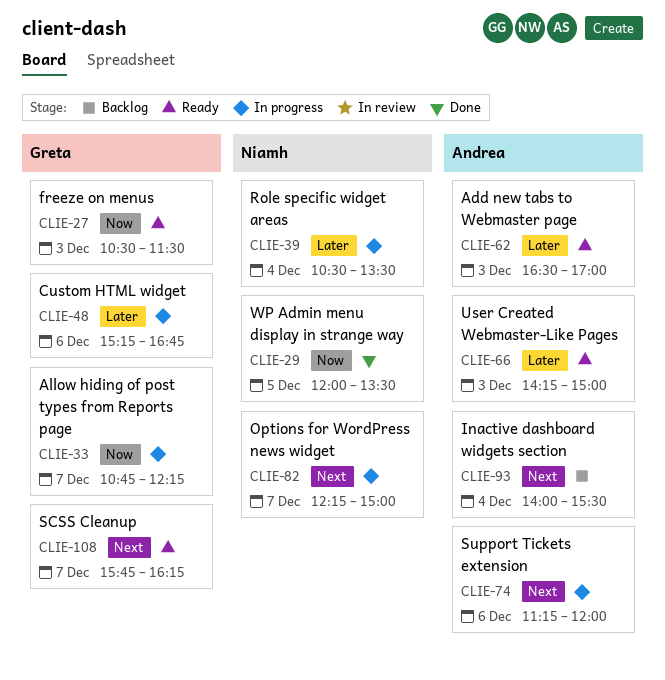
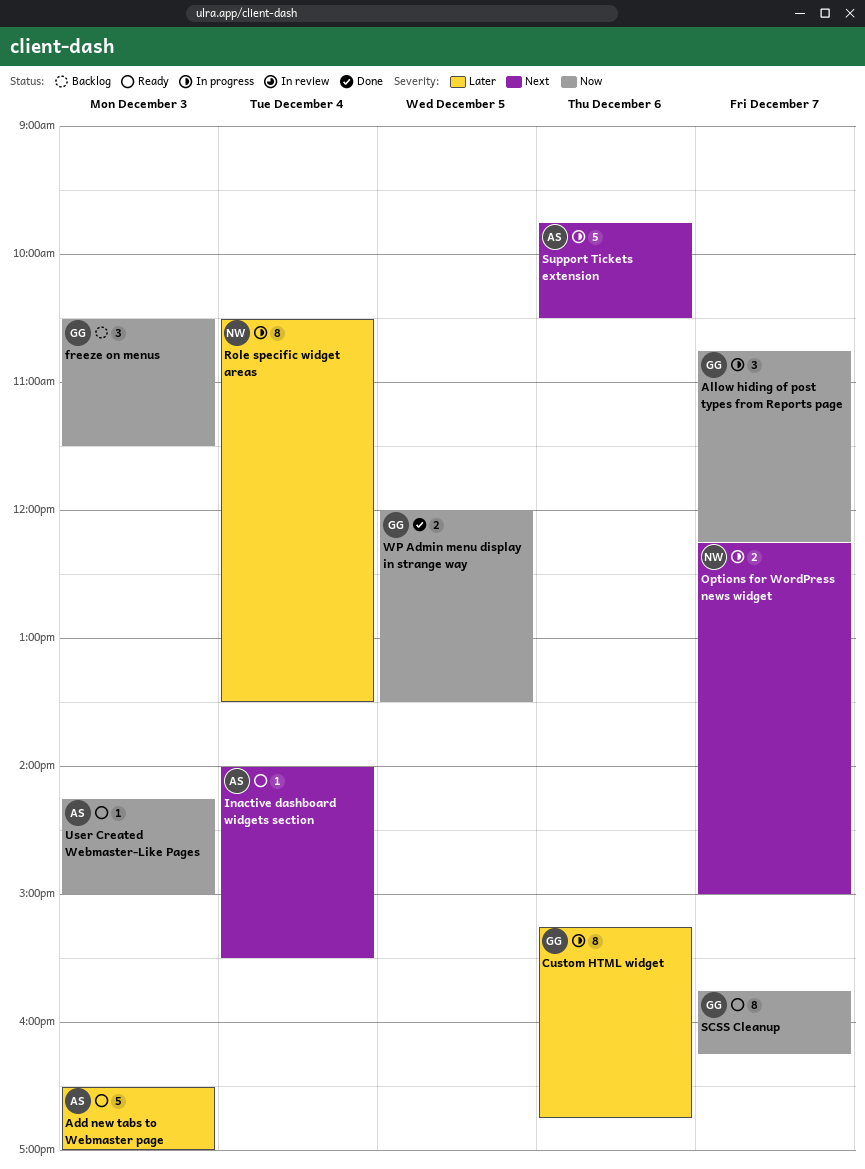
freeze on menus, status: Ready -> Backlog
Inactive dashboard widgets section, status: Backlog -> Ready
SCSS Cleanup, priority: Next -> Now
Support Tickets extension, begins: 11:15 -> 09:45
Support Tickets extension, ends: 12:00 -> 10:30
User Created Webmaster-Like Pages, priority: Later -> Now
WP Admin menu display in strange way, owner: Niamh -> Greta

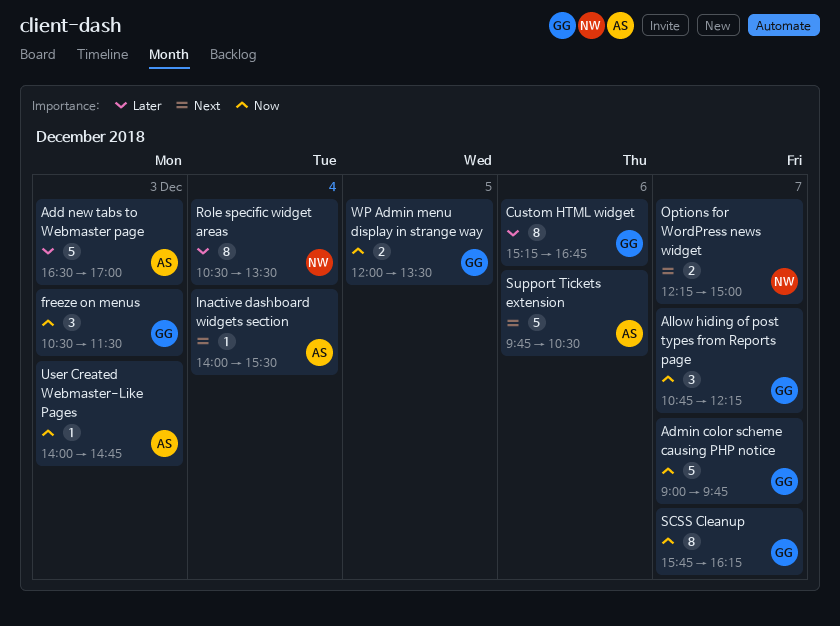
Admin color scheme causing PHP notice: none -> present
User Created Webmaster-Like Pages, begins: 14:15 -> 14:00
User Created Webmaster-Like Pages, ends: 15:00 -> 14:45

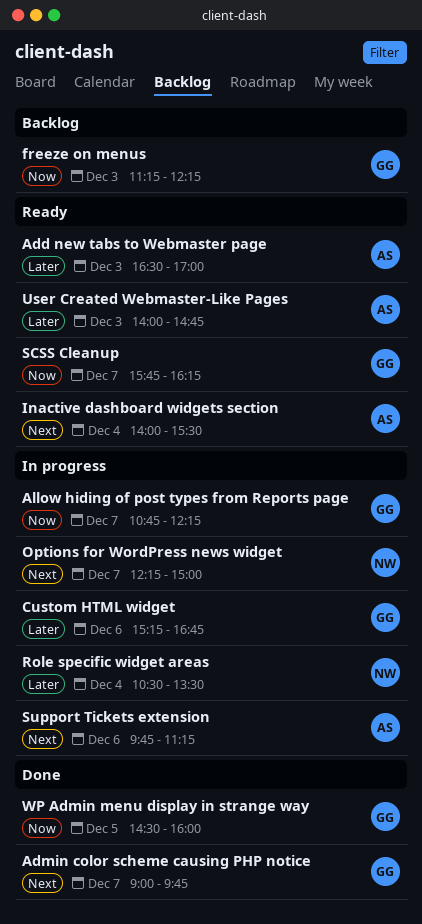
Admin color scheme causing PHP notice, priority: Now -> Next
freeze on menus, begins: 10:30 -> 11:15
freeze on menus, ends: 11:30 -> 12:15
Support Tickets extension, ends: 10:30 -> 11:15
User Created Webmaster-Like Pages, priority: Now -> Later
WP Admin menu display in strange way, begins: 12:00 -> 14:30
WP Admin menu display in strange way, ends: 13:30 -> 16:00

